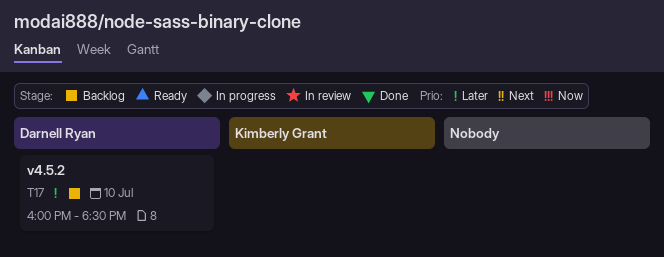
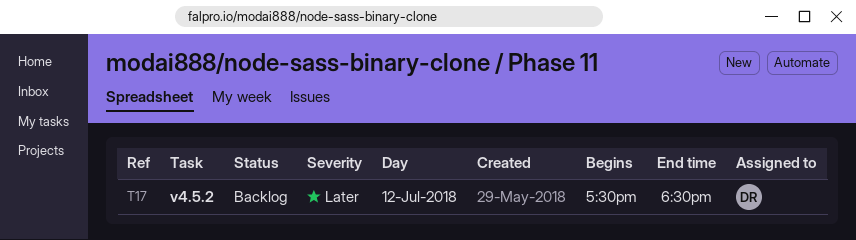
T17, day: Jul 10 -> Jul 12
T17, begins: 16:00 -> 17:30

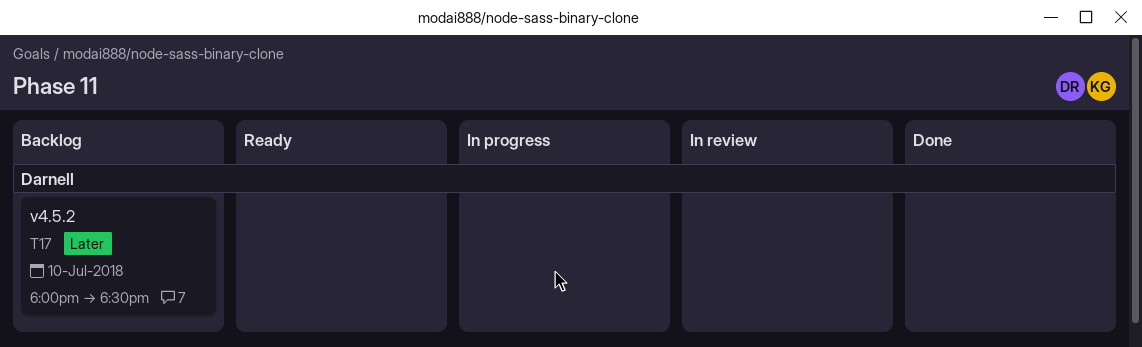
T17, day: Jul 12 -> Jul 10
T17, begins: 17:30 -> 18:00

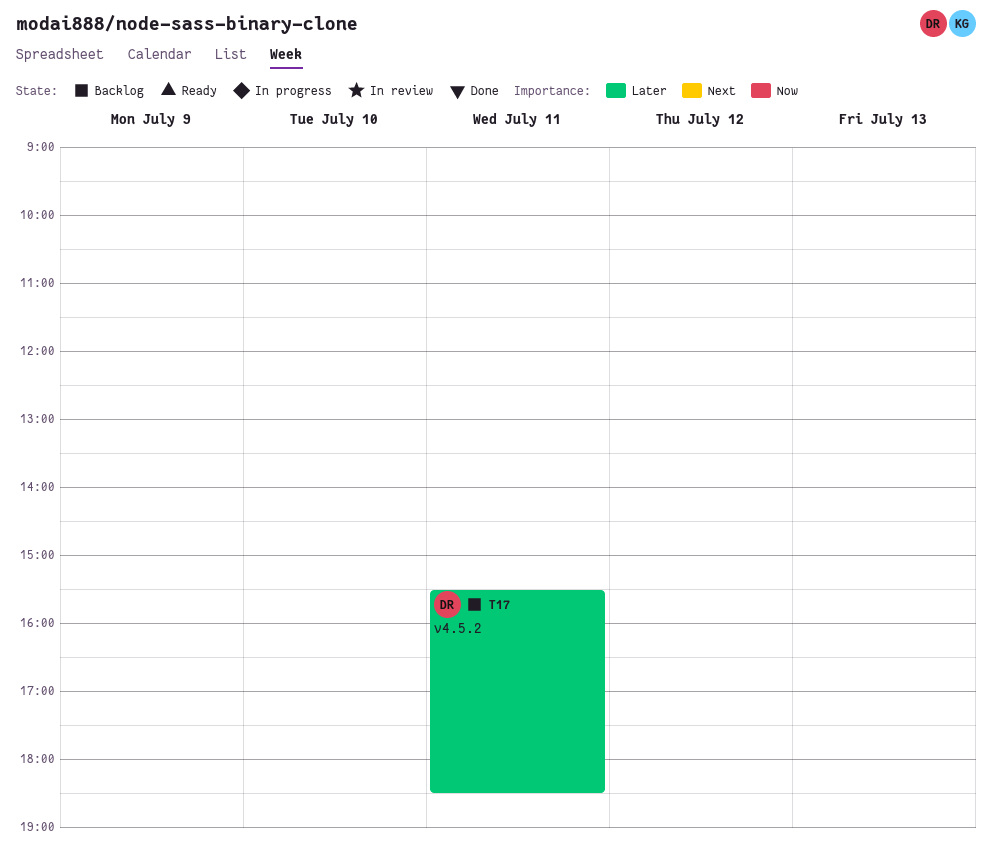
T17, day: Jul 10 -> Jul 11
T17, begins: 18:00 -> 15:30

